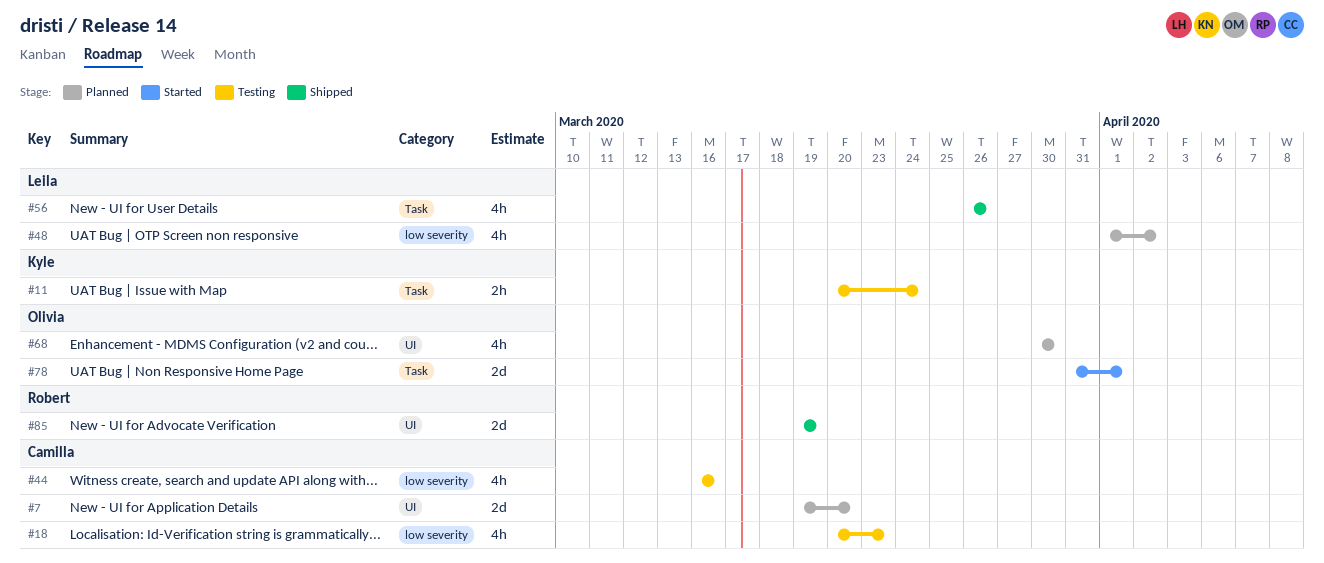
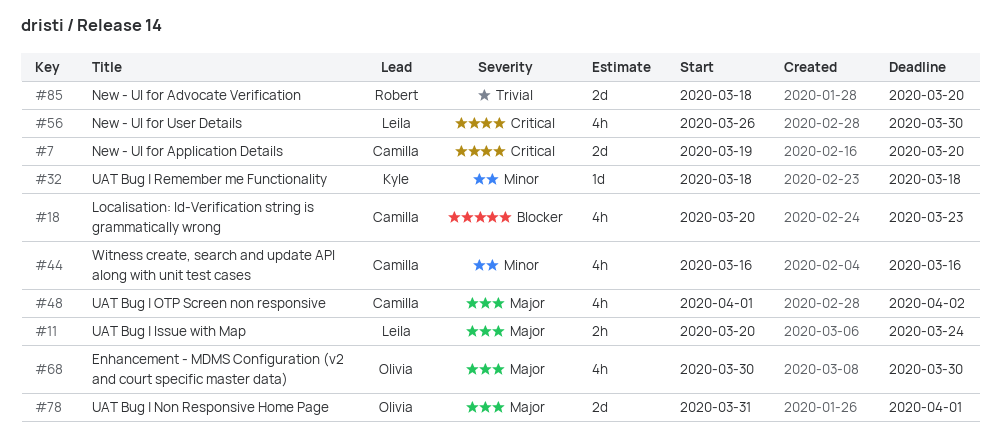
#11, owner: Kyle -> Leila
#32: none -> present
#48, owner: Leila -> Camilla
#56, due: Mar 26 -> Mar 30
#85, start: Mar 19 -> Mar 18
#85, due: Mar 19 -> Mar 20

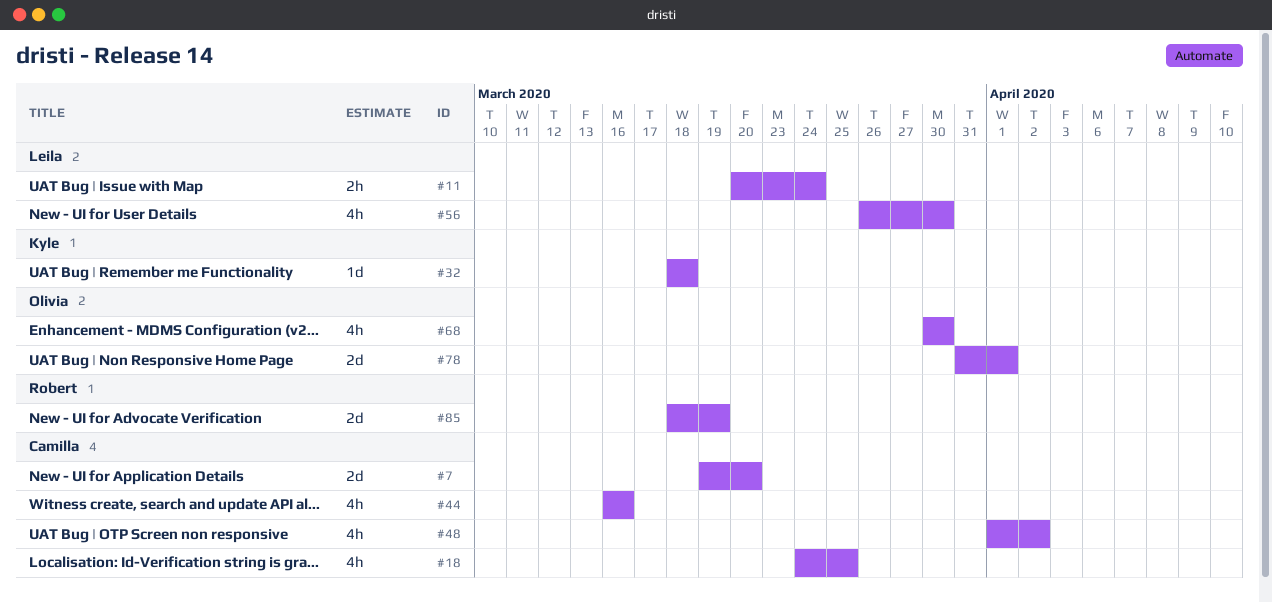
#18, start: Mar 20 -> Mar 24
#18, due: Mar 23 -> Mar 25
#85, due: Mar 20 -> Mar 19

